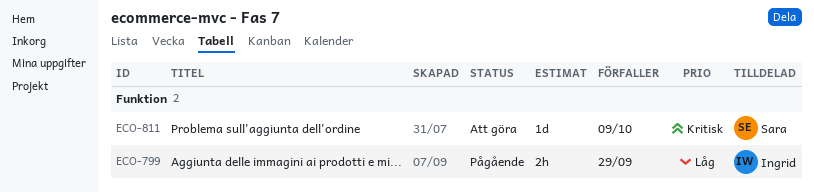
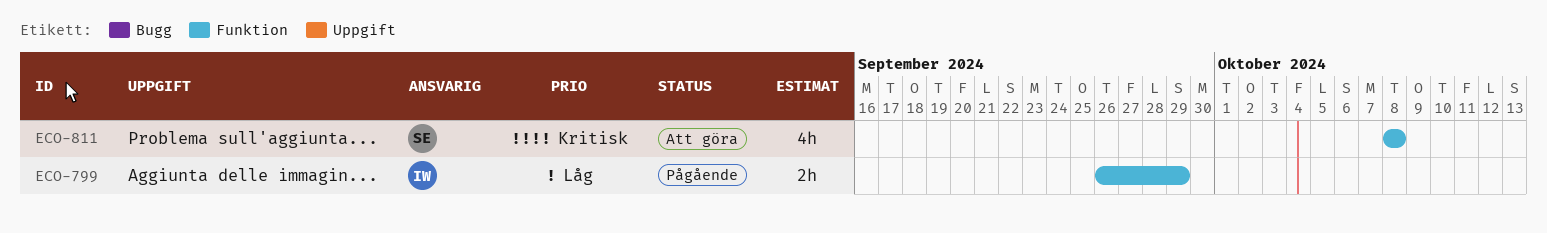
ECO-811, estimate: 1d -> 4h
ECO-811, due: Oct 9 -> Oct 8

